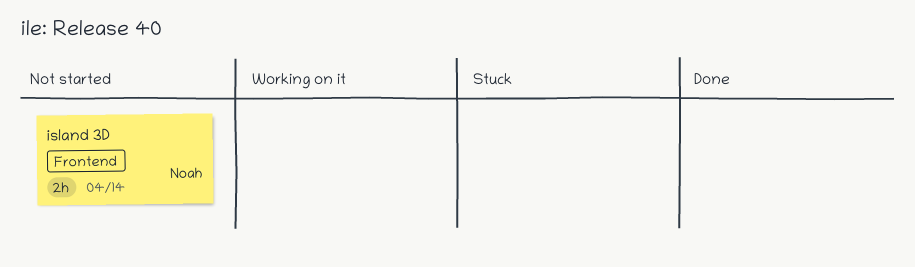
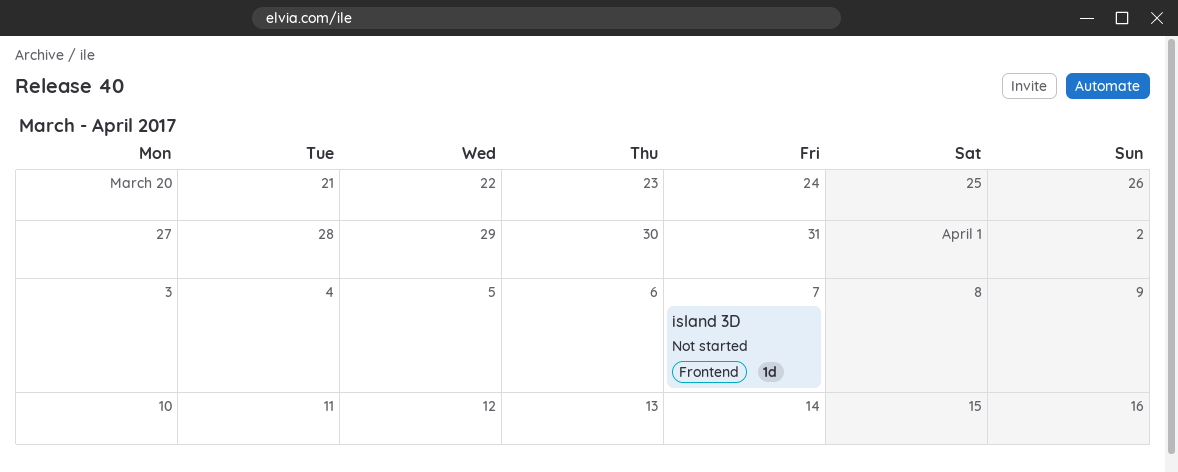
island 3D, estimate: 2h -> 1d
island 3D, due: Apr 14 -> Apr 7

